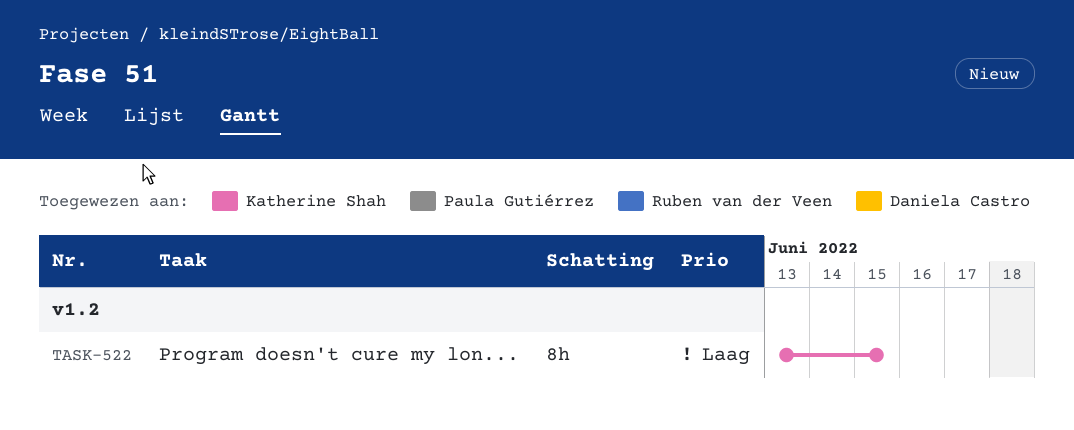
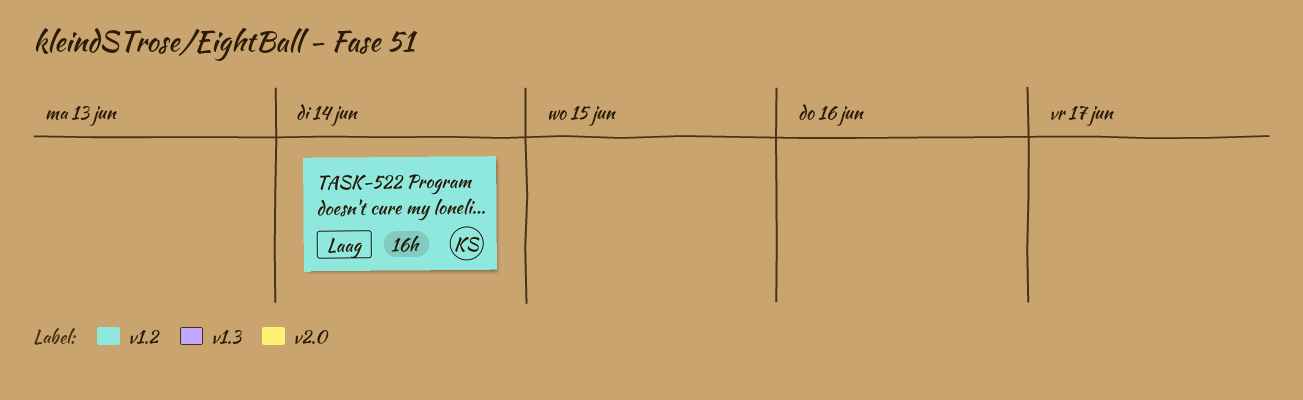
TASK-522, estimate: 8h -> 16h
TASK-522, due: Jun 15 -> Jun 14

